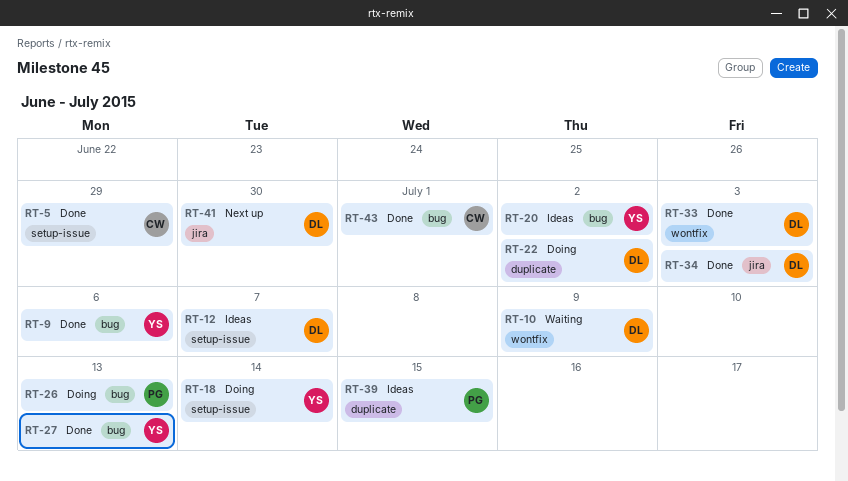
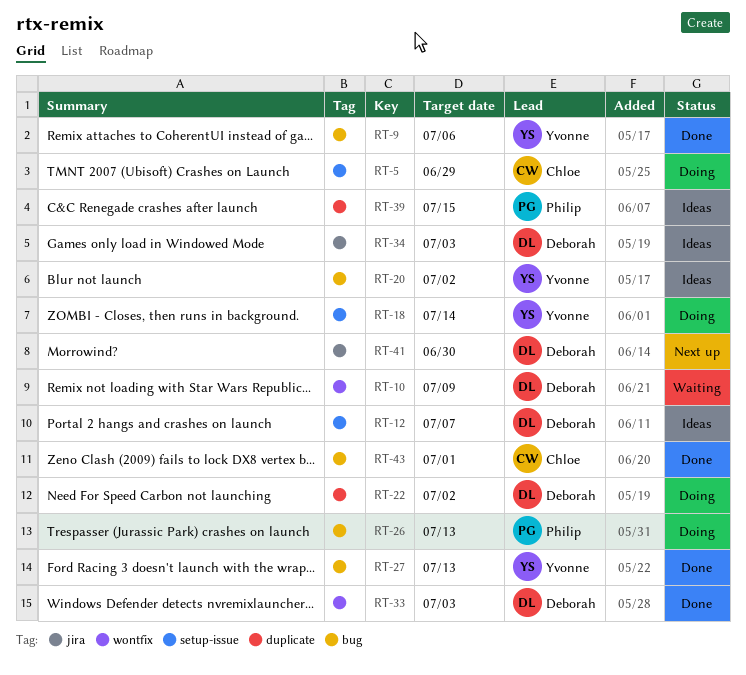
RT-5, status: Done -> Doing
RT-34, status: Done -> Ideas

